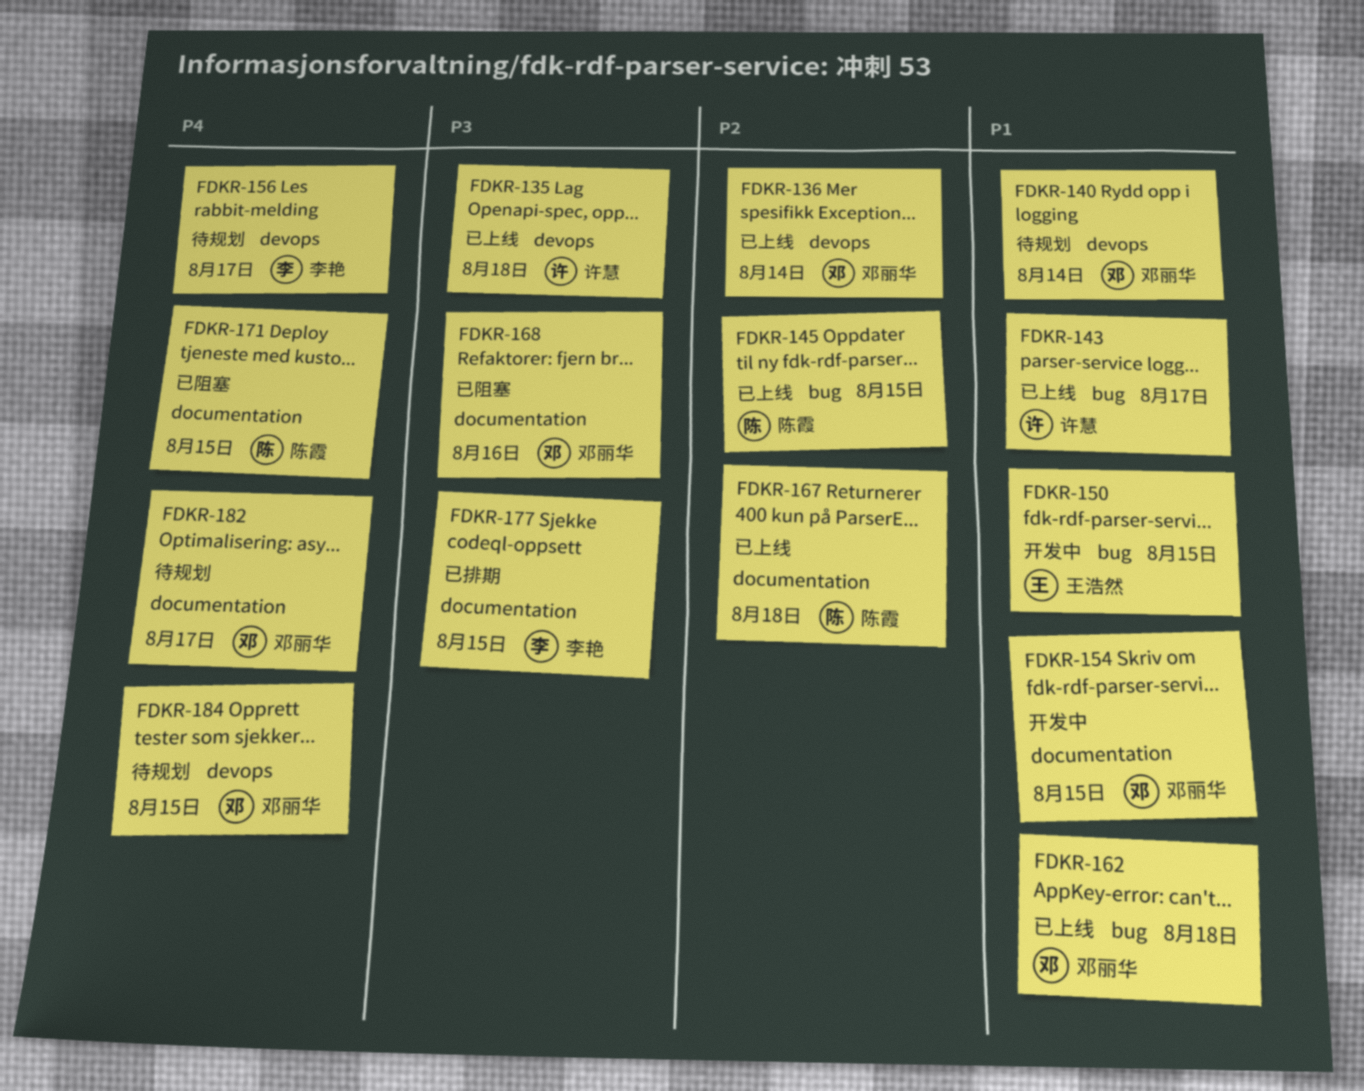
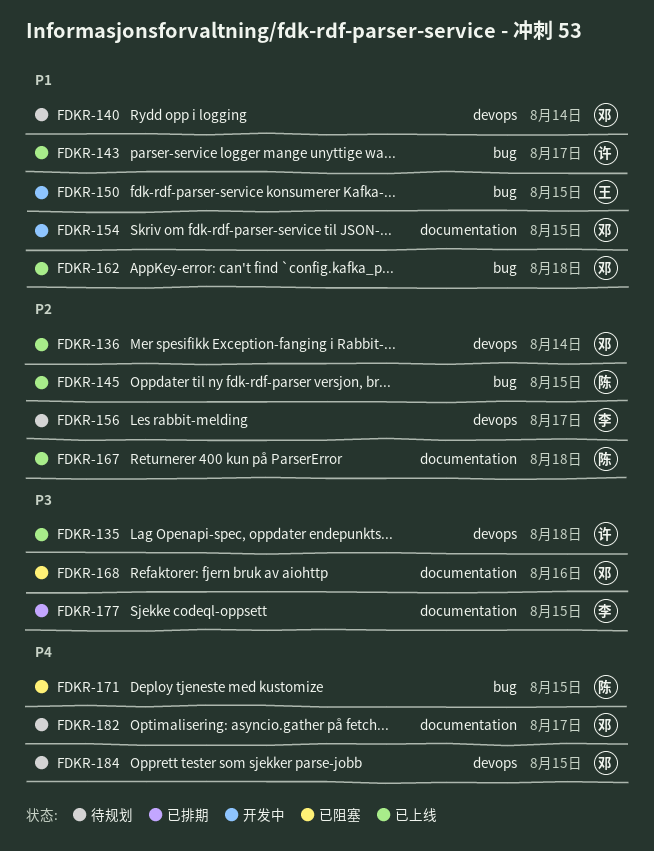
FDKR-156, priority: P4 -> P2
FDKR-171, label: documentation -> bug

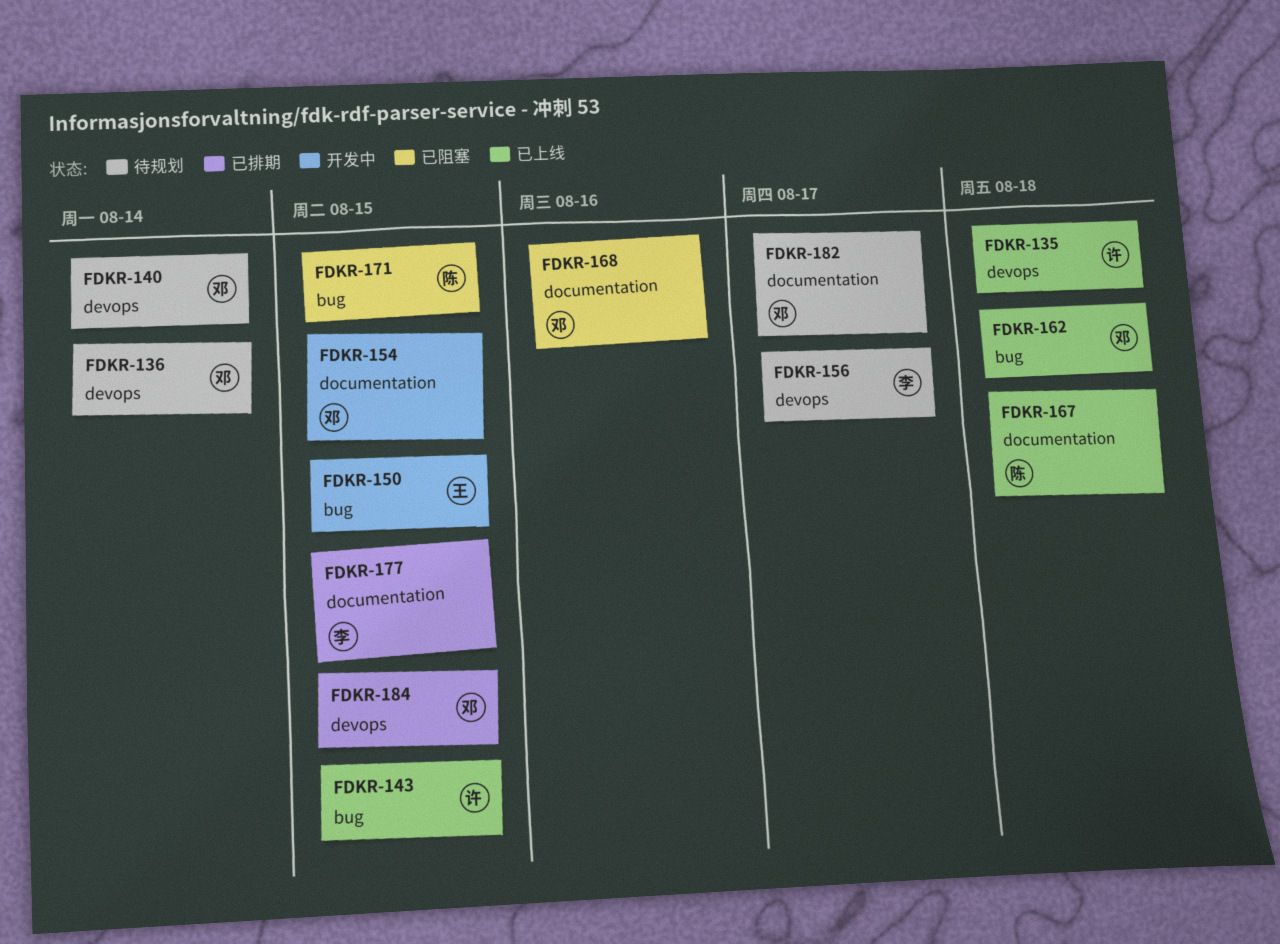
FDKR-136, status: 已上线 -> 待规划
FDKR-143, due: Aug 17 -> Aug 15
FDKR-145: present -> none
FDKR-184, status: 待规划 -> 已排期

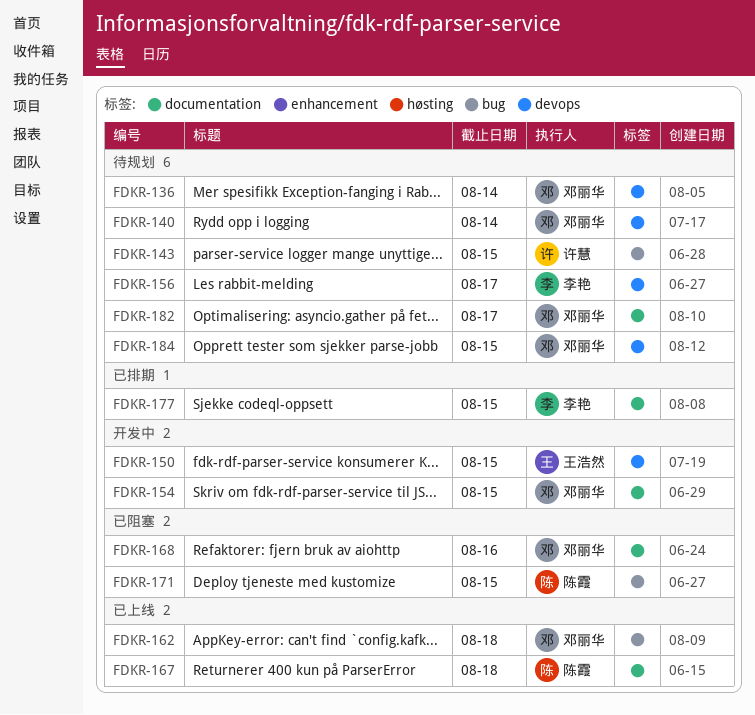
FDKR-135: present -> none
FDKR-143, status: 已上线 -> 待规划
FDKR-150, label: bug -> devops
FDKR-184, status: 已排期 -> 待规划

